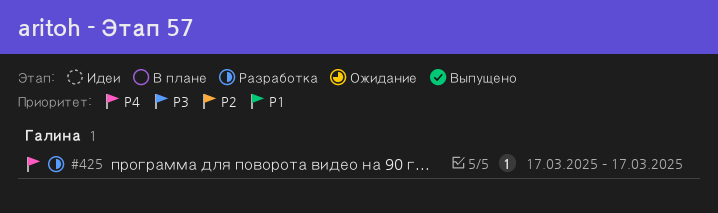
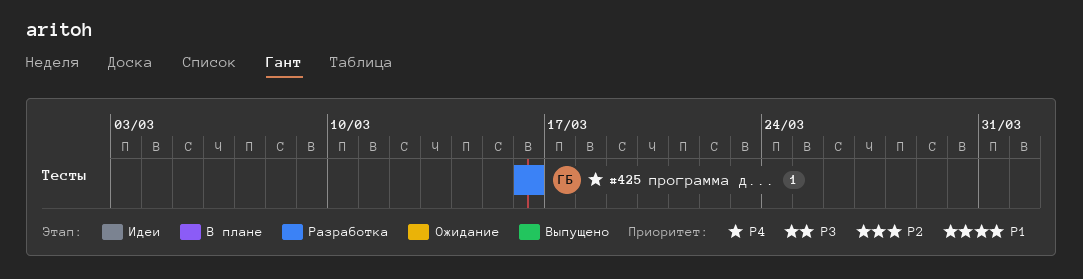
#425, start: Mar 17 -> Mar 16
#425, due: Mar 17 -> Mar 16

